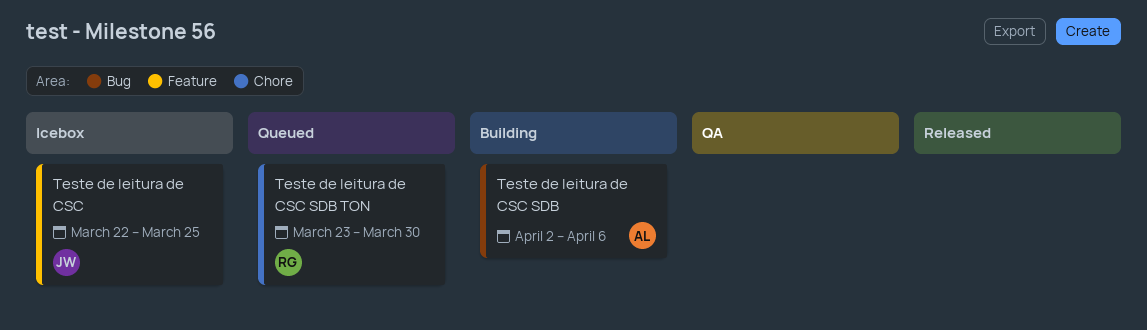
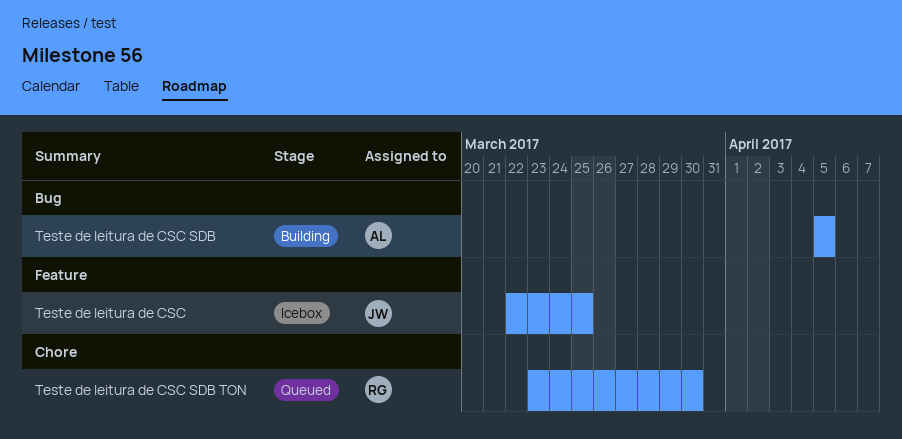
Teste de leitura de CSC SDB, start: Apr 2 -> Apr 5
Teste de leitura de CSC SDB, due: Apr 6 -> Apr 5

